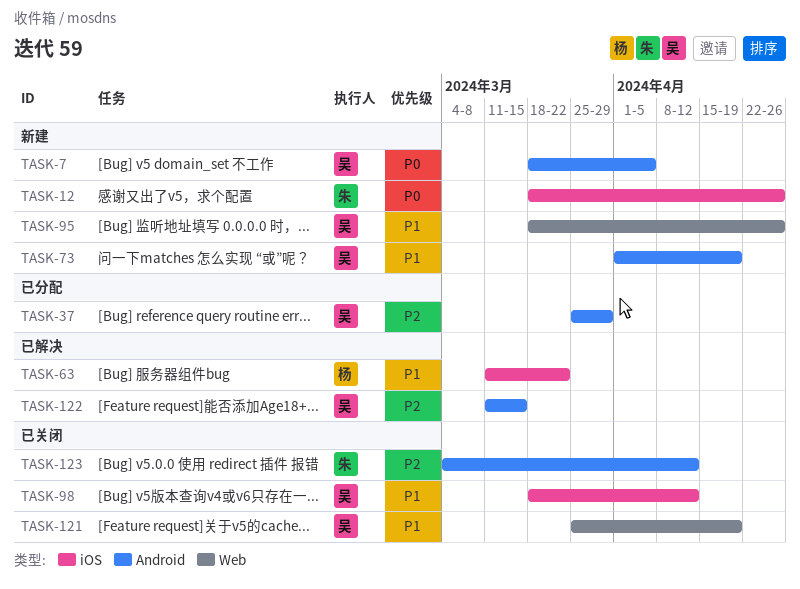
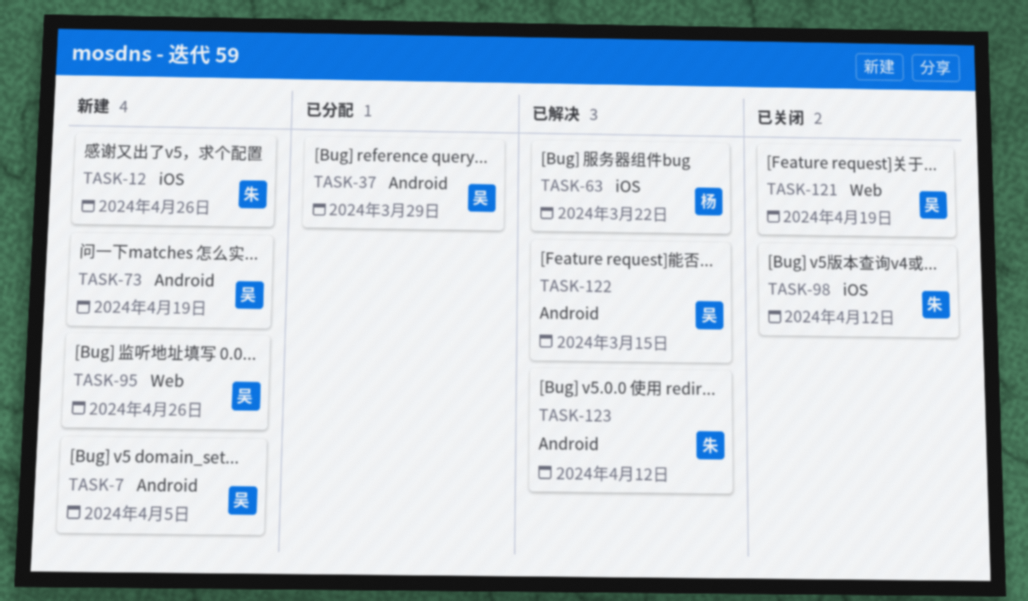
TASK-98, owner: 吴 -> 朱
TASK-123, status: 已关闭 -> 已解决

